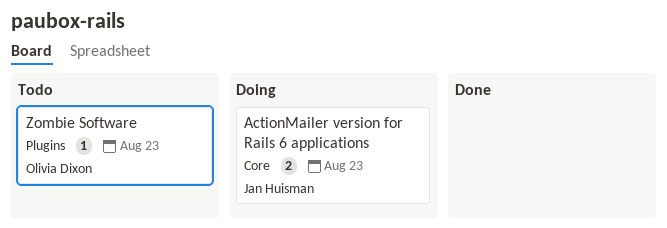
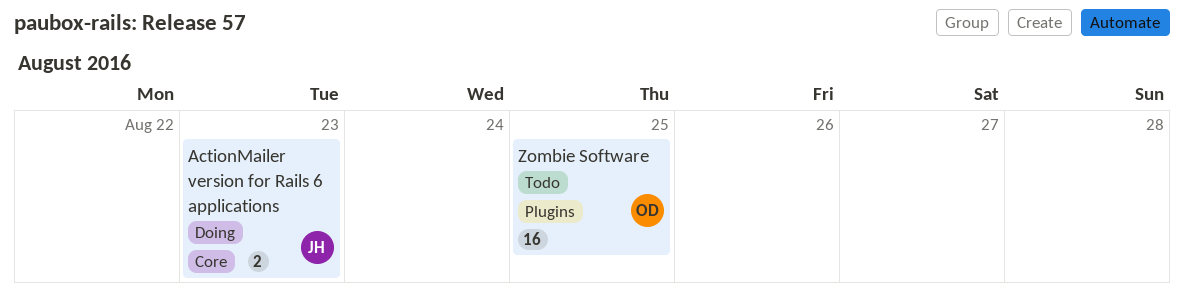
Zombie Software, estimate: 1 -> 16
Zombie Software, due: Aug 23 -> Aug 25

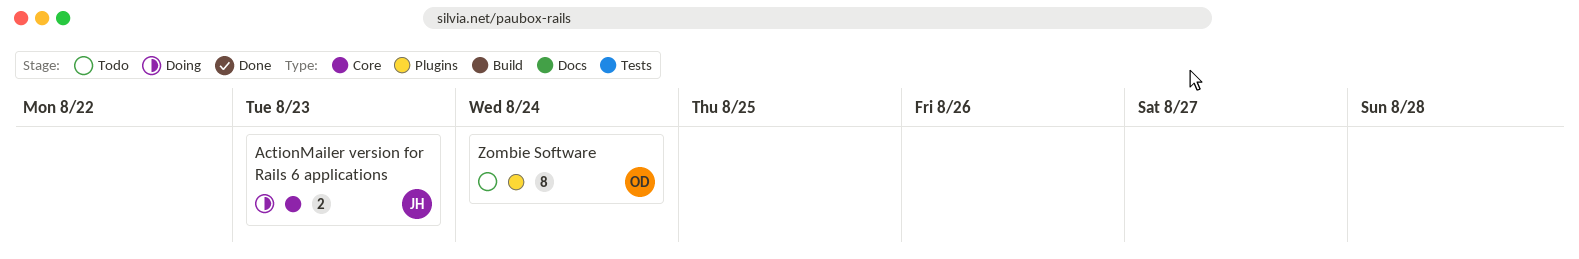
Zombie Software, estimate: 16 -> 8
Zombie Software, due: Aug 25 -> Aug 24

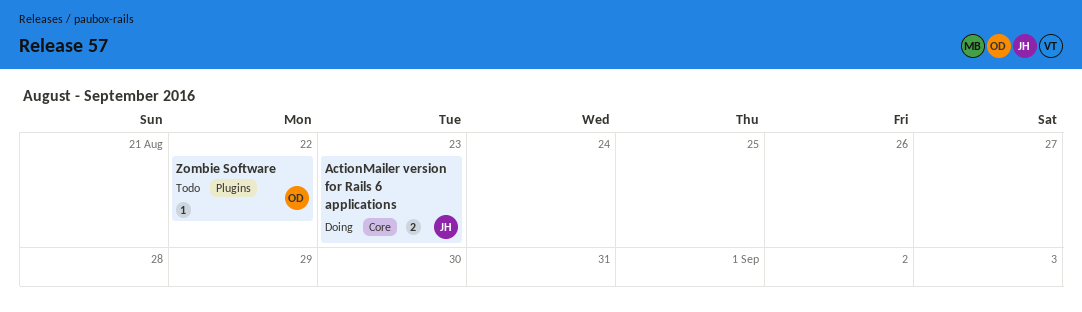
Zombie Software, estimate: 8 -> 1
Zombie Software, due: Aug 24 -> Aug 22

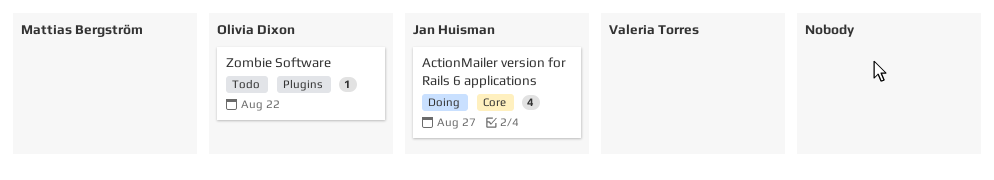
ActionMailer version for Rails 6 applications, estimate: 2 -> 4
ActionMailer version for Rails 6 applications, due: Aug 23 -> Aug 27

